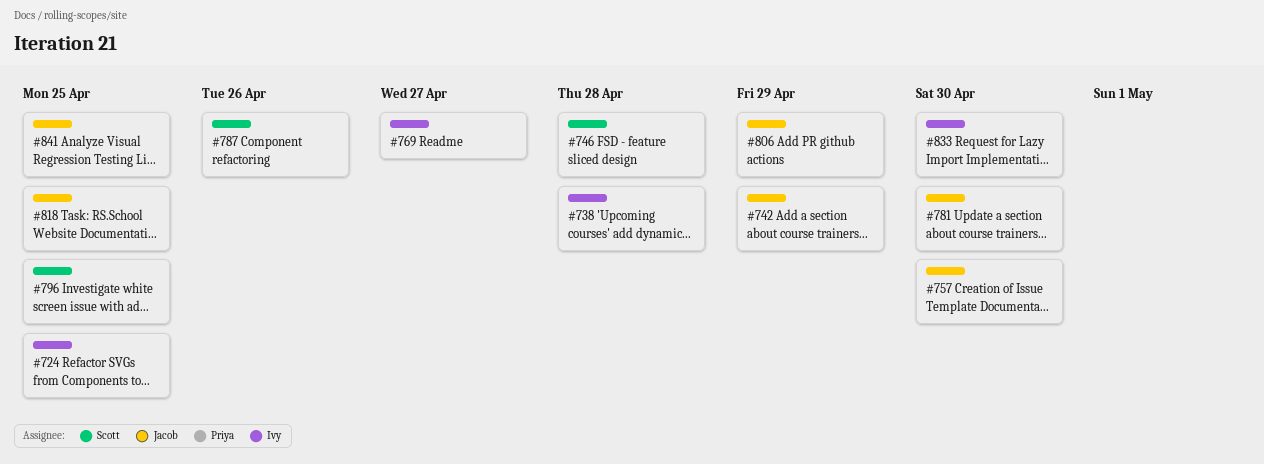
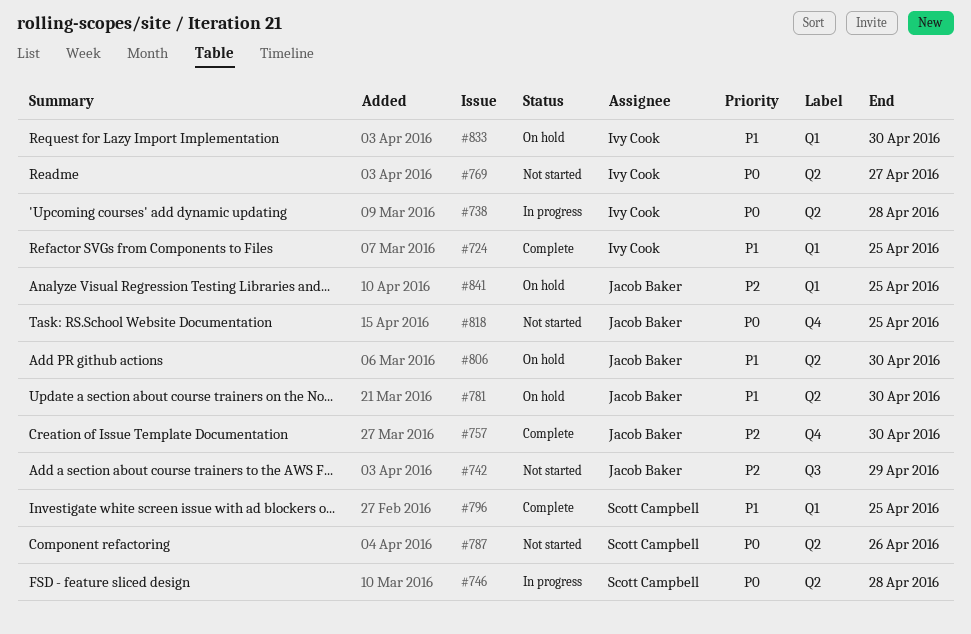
#806, due: Apr 29 -> Apr 30

